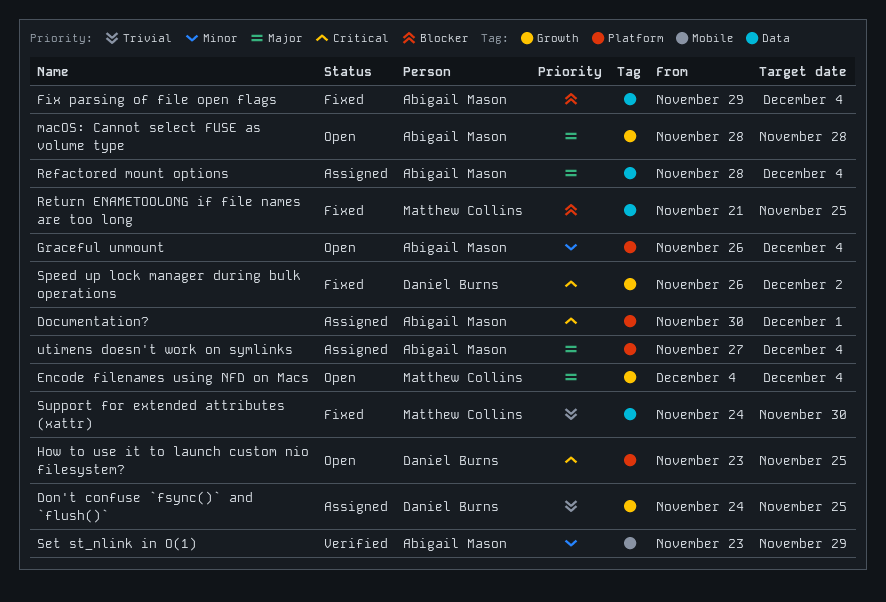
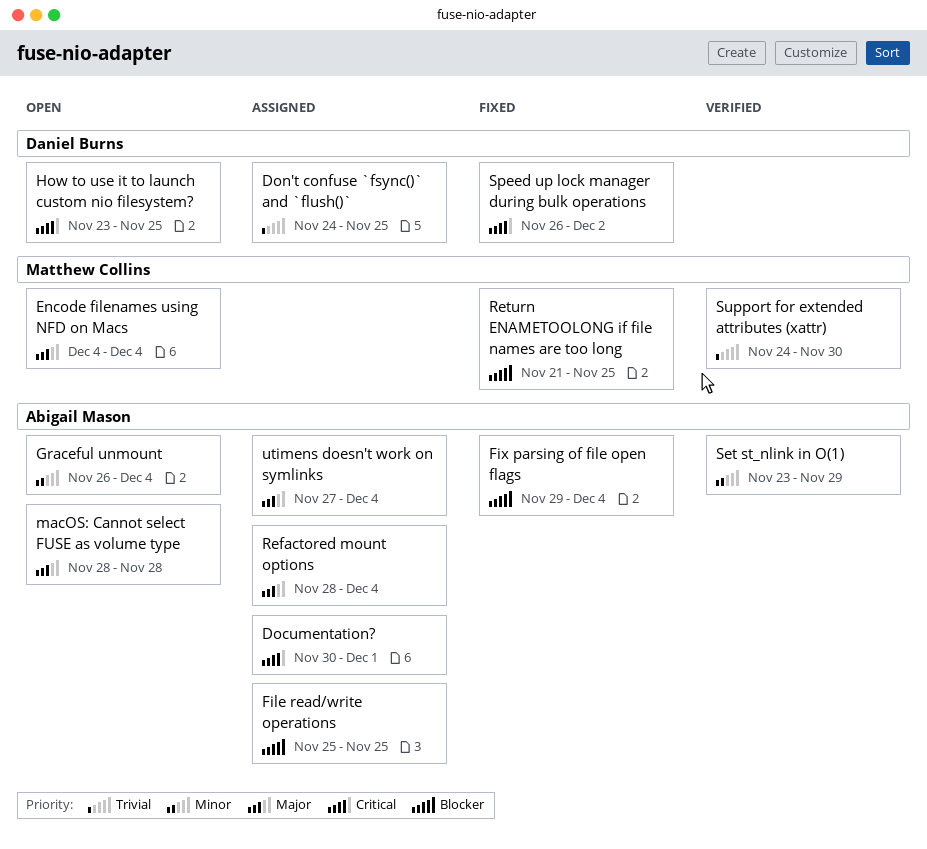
File read/write operations: none -> present
Support for extended attributes (xattr), status: Fixed -> Verified

